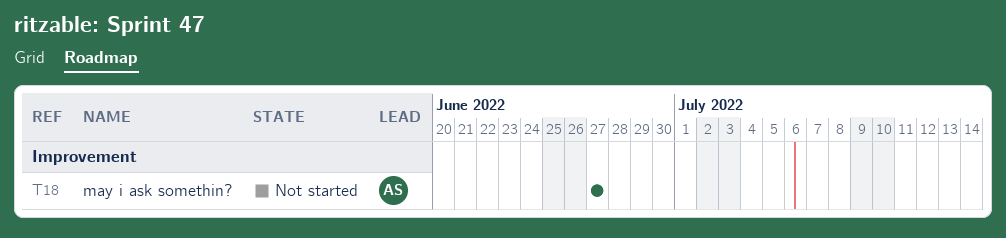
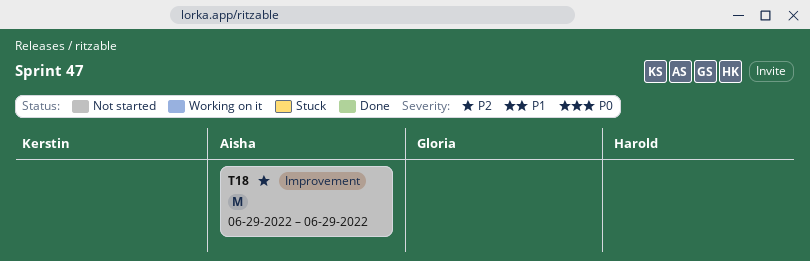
T18, start: Jun 27 -> Jun 29
T18, due: Jun 27 -> Jun 29

